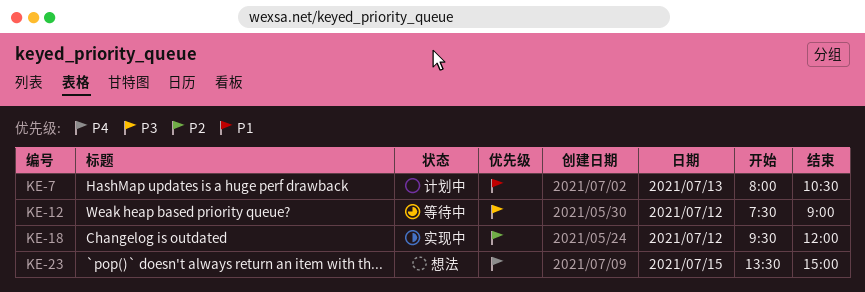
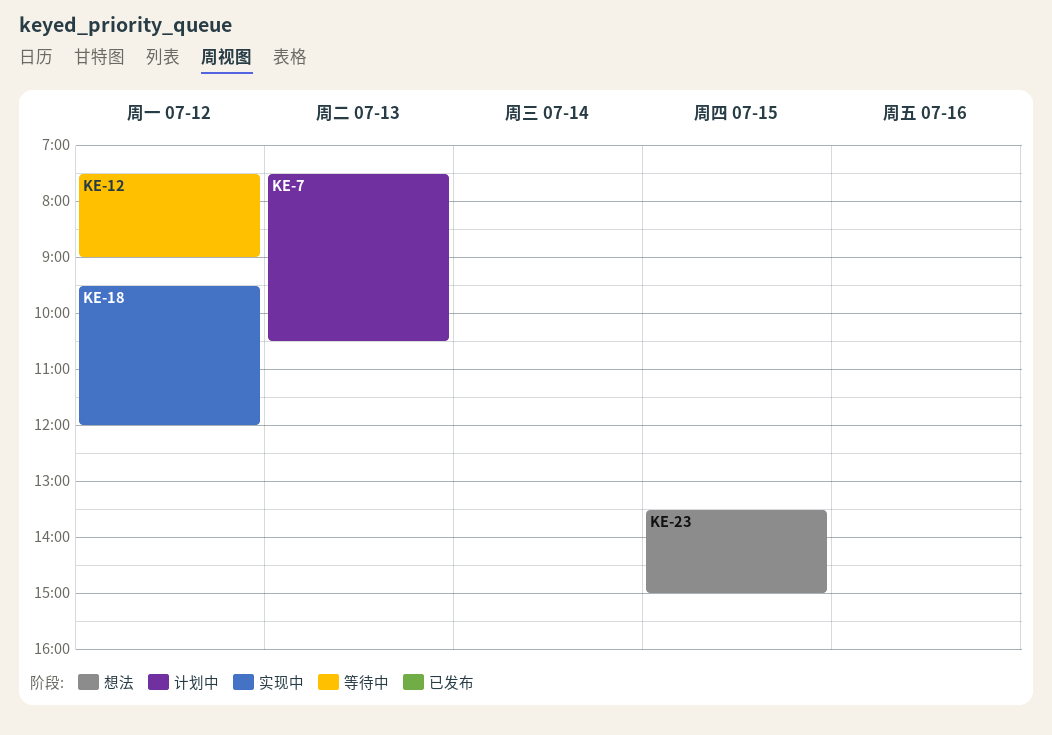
KE-7, begins: 08:00 -> 07:30

